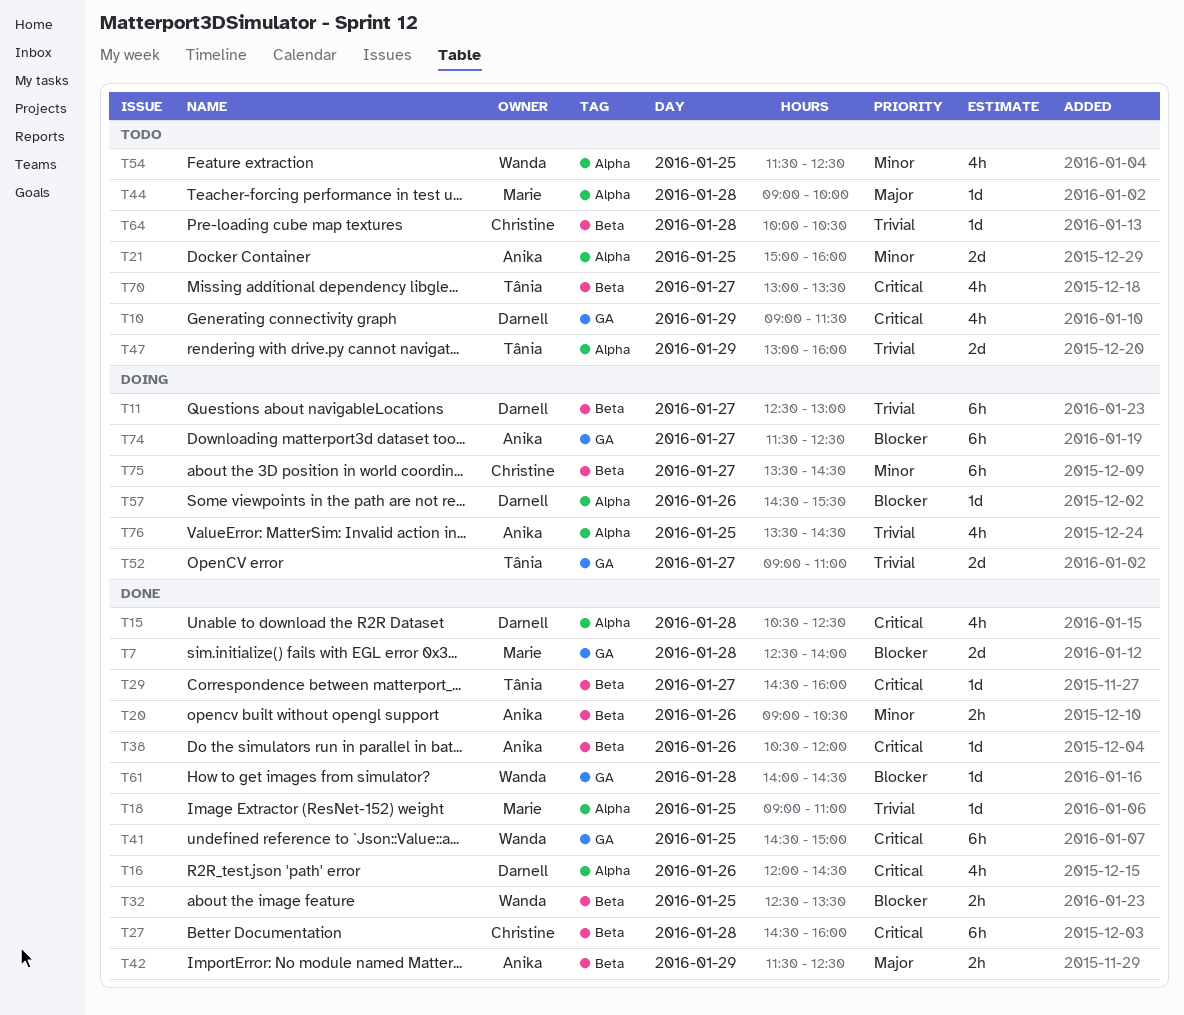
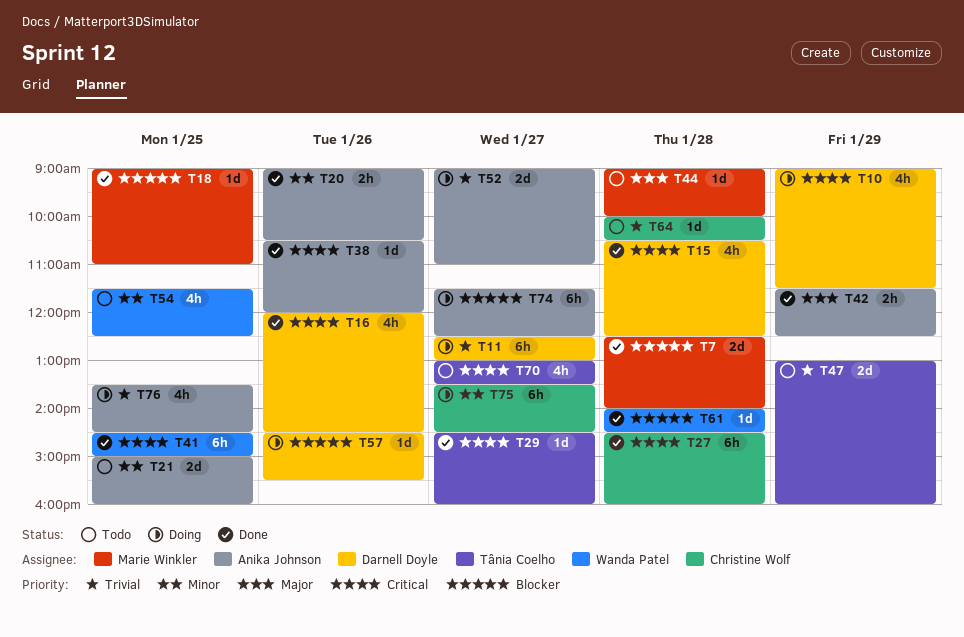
T10, status: Todo -> Doing
T18, priority: Trivial -> Blocker
T32: present -> none
T52, owner: Tânia Coelho -> Anika Johnson

